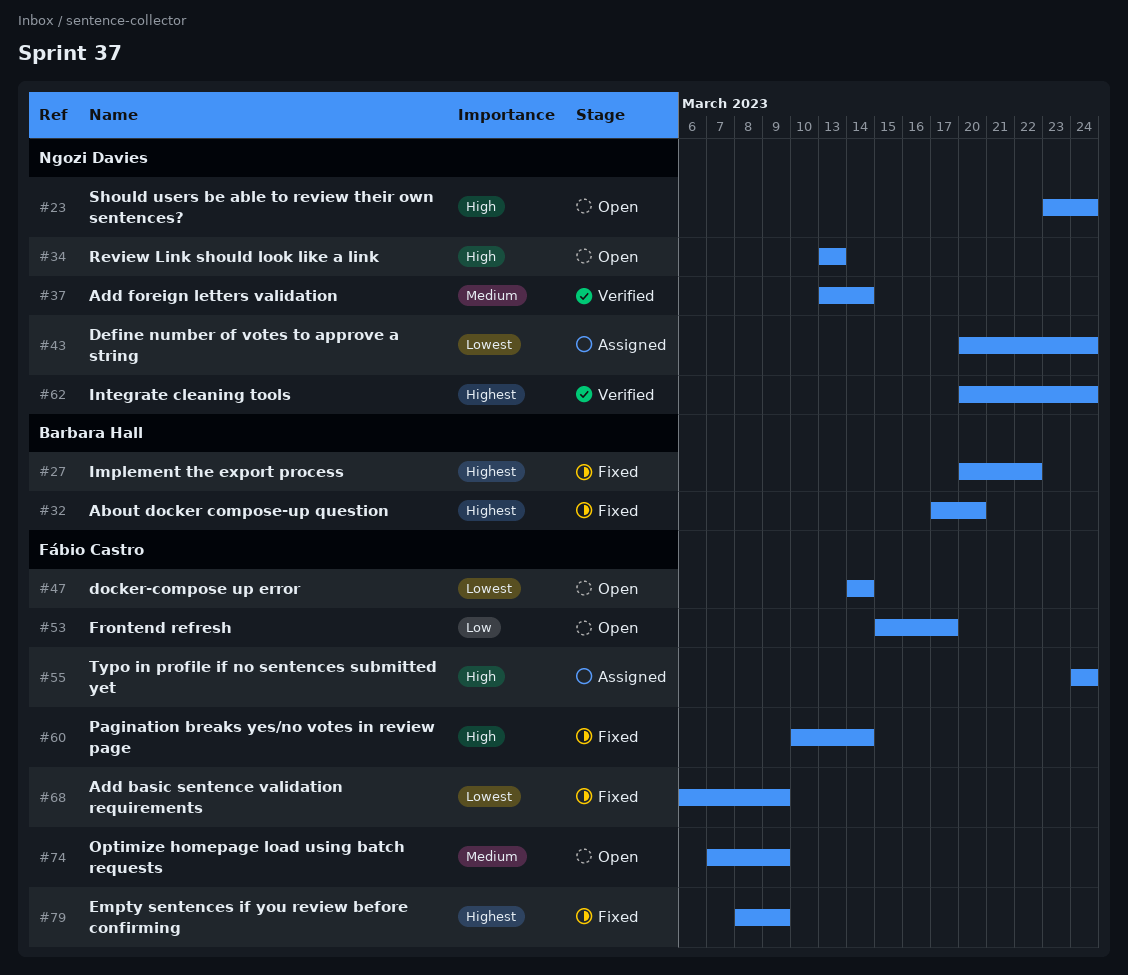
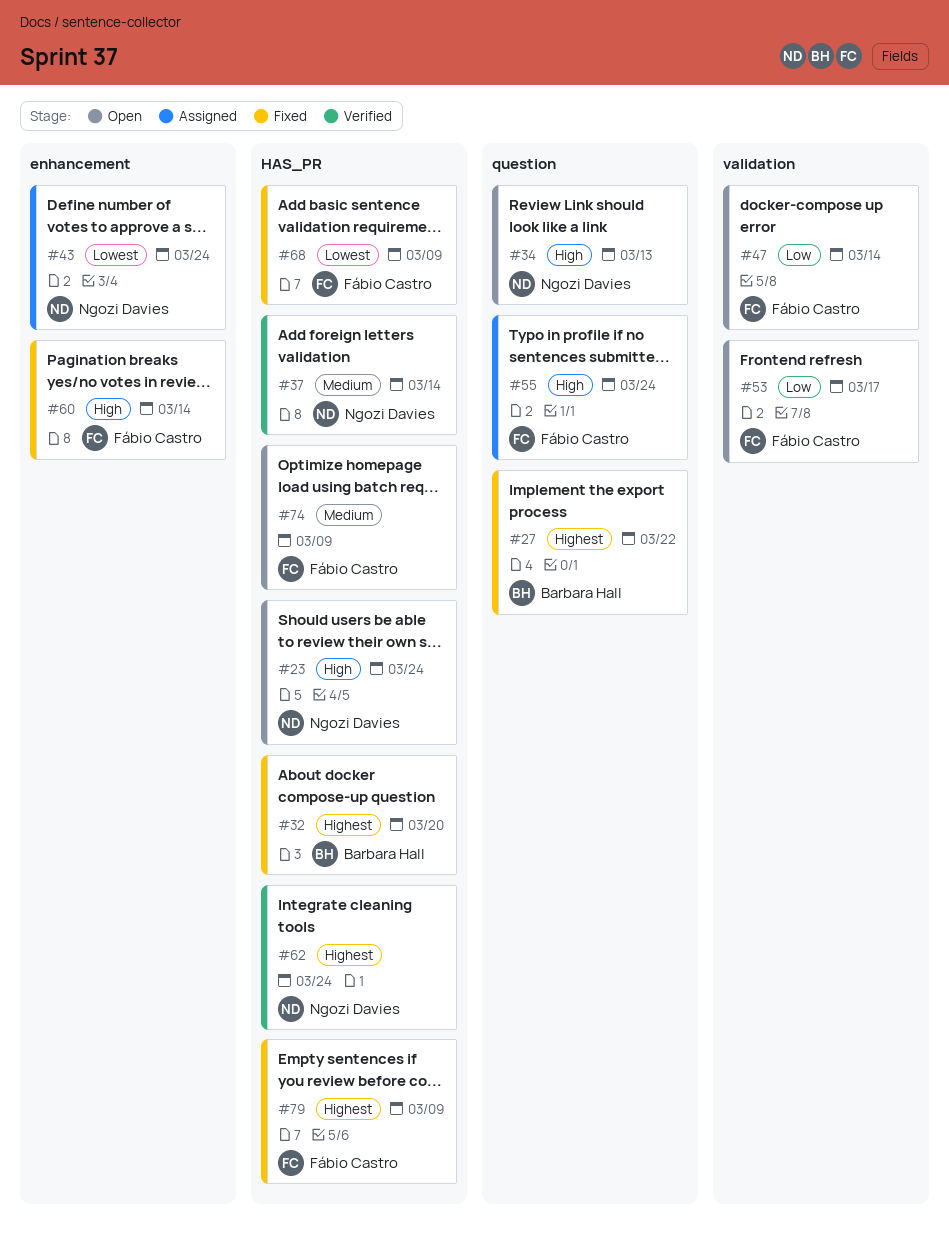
#47, priority: Lowest -> Low

